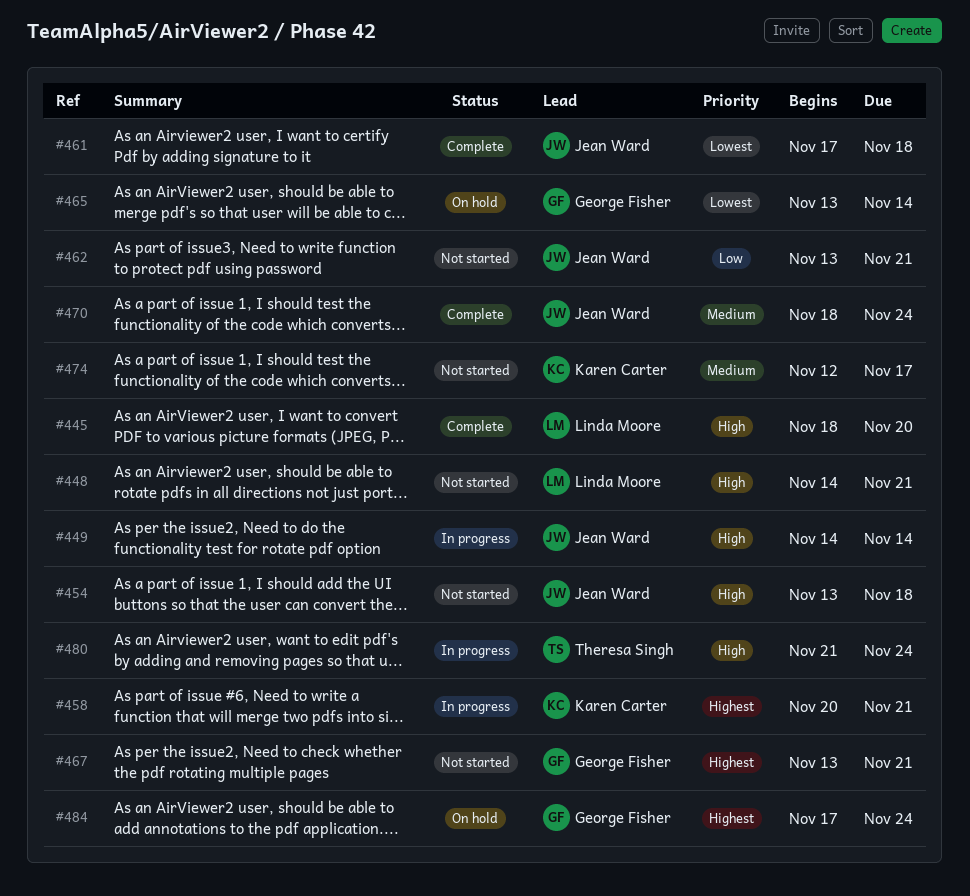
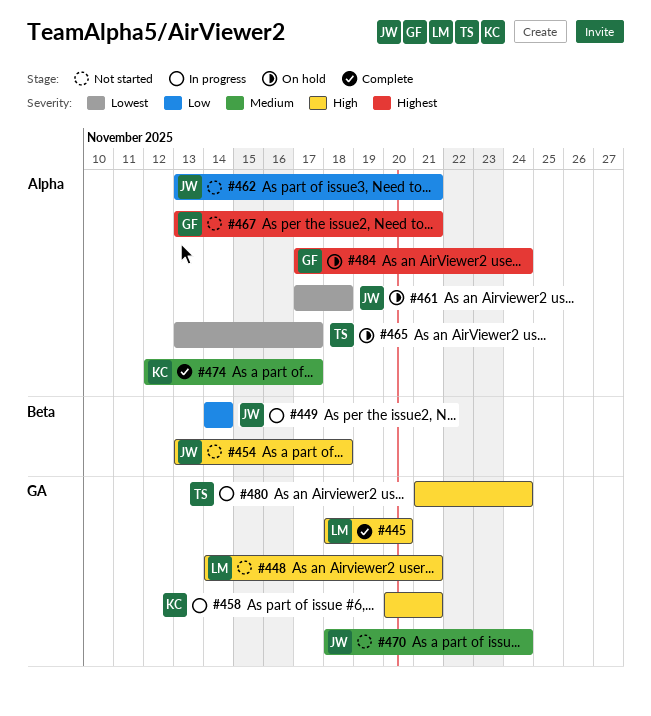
#449, priority: High -> Low
#458, priority: Highest -> High
#461, status: Complete -> On hold
#465, owner: George Fisher -> Theresa Singh
#465, due: Nov 14 -> Nov 17
#470, status: Complete -> Not started
#474, status: Not started -> Complete

